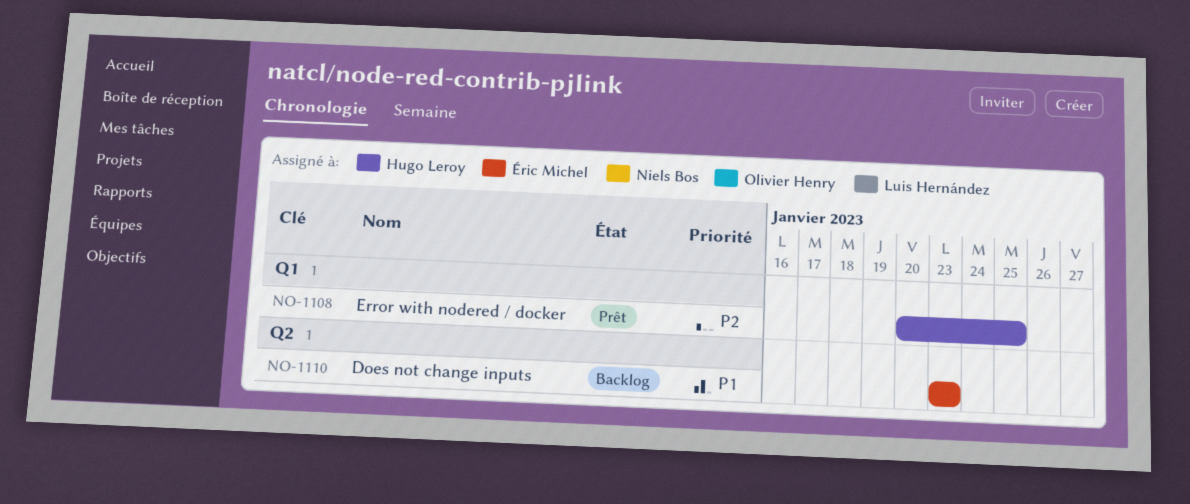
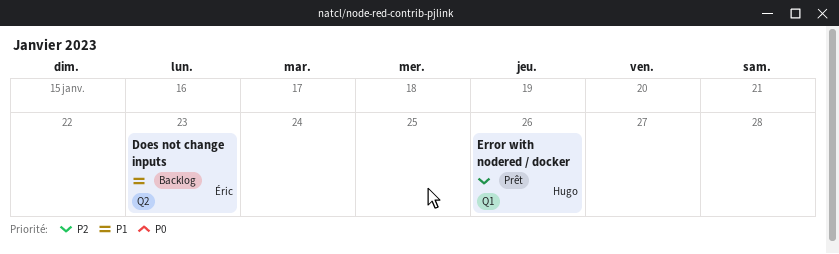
Error with nodered / docker, due: Jan 25 -> Jan 26

